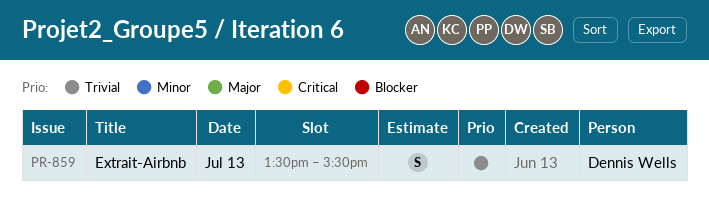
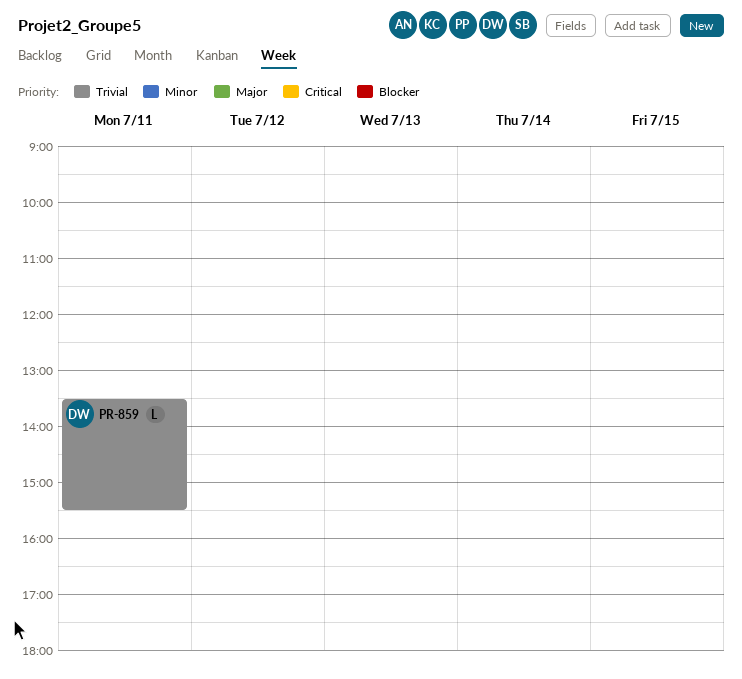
PR-859, estimate: S -> L
PR-859, day: Jul 13 -> Jul 11

